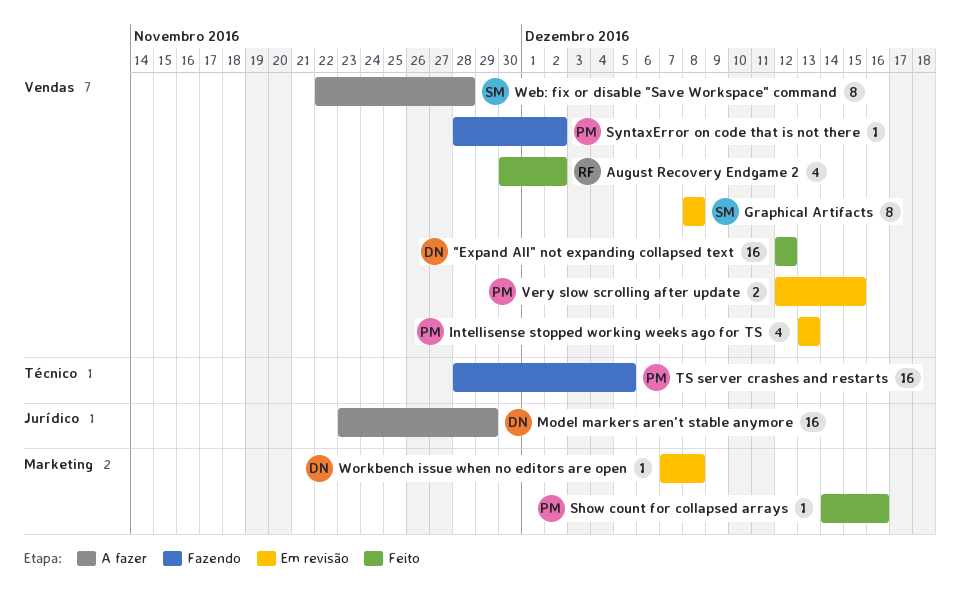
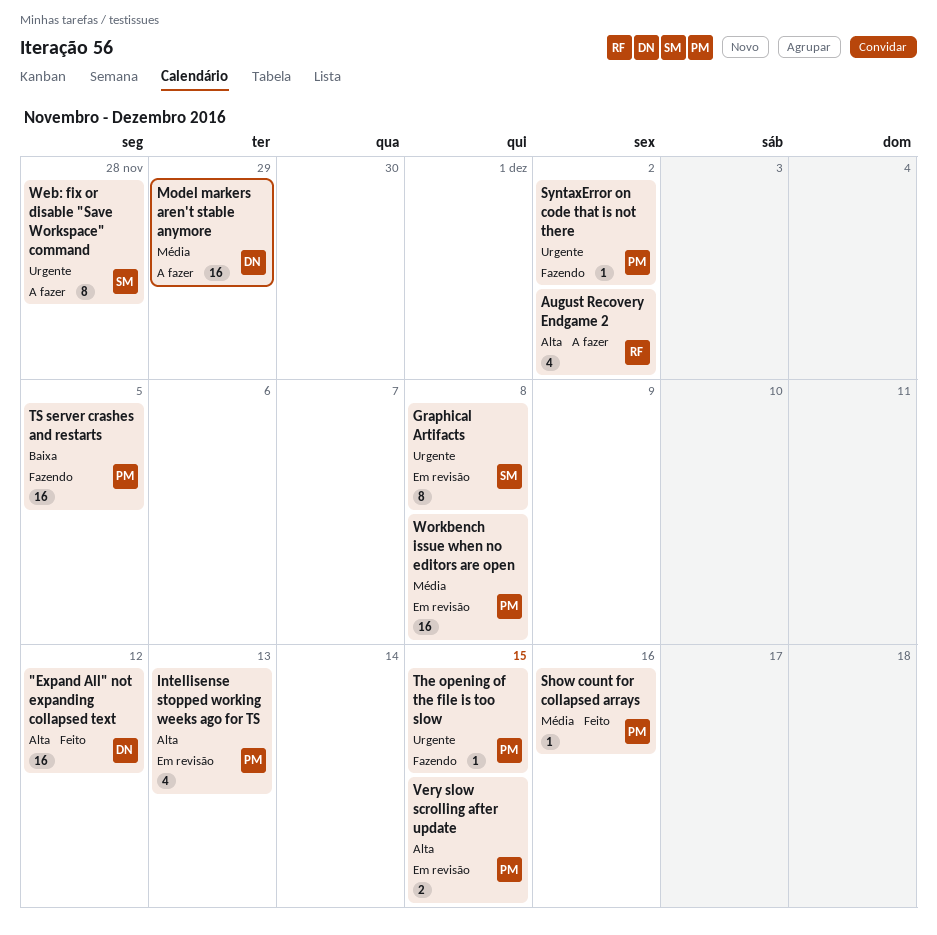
August Recovery Endgame 2, status: Feito -> A fazer
The opening of the file is too slow: none -> present
Workbench issue when no editors are open, owner: DN -> PM
Workbench issue when no editors are open, estimate: 1 -> 16

